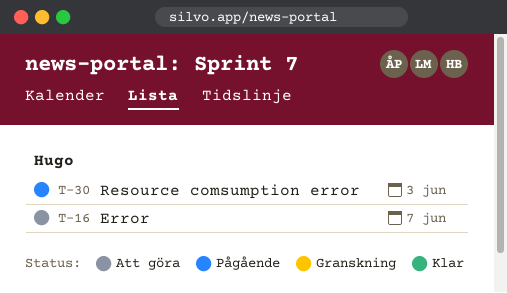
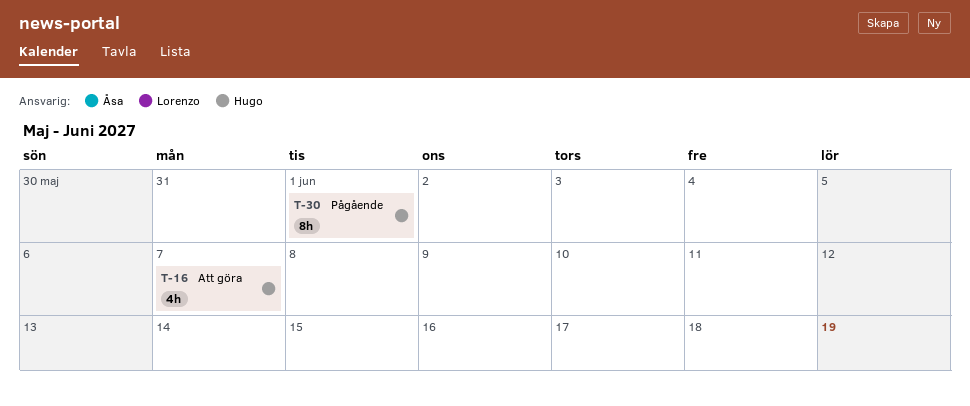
T-30, due: Jun 3 -> Jun 1

